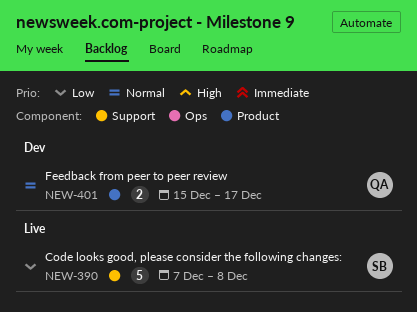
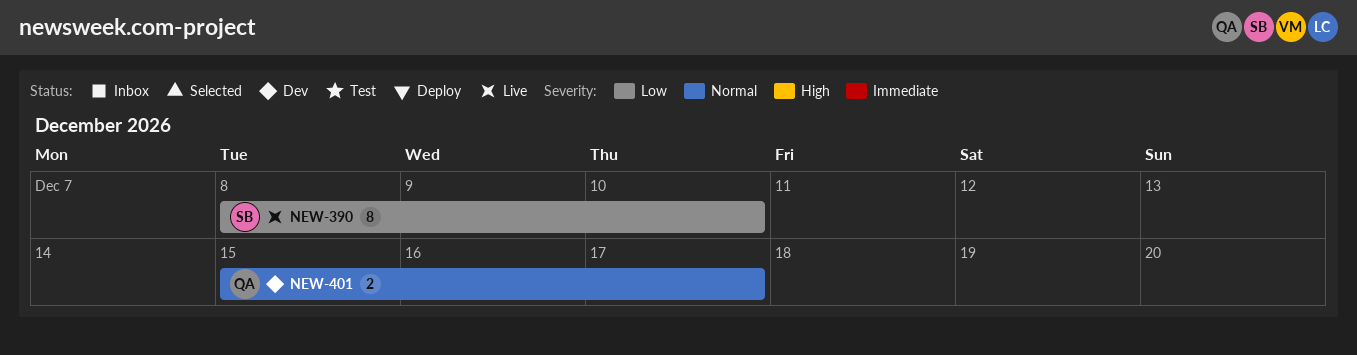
NEW-390, estimate: 5 -> 8
NEW-390, start: Dec 7 -> Dec 8
NEW-390, due: Dec 8 -> Dec 10

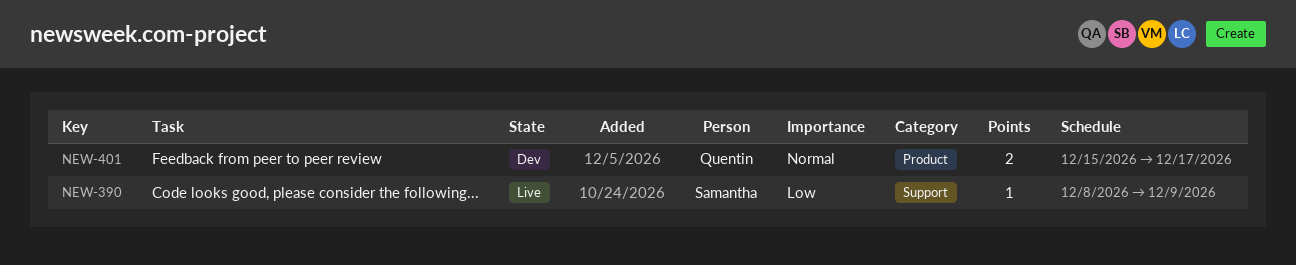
NEW-390, estimate: 8 -> 1
NEW-390, due: Dec 10 -> Dec 9

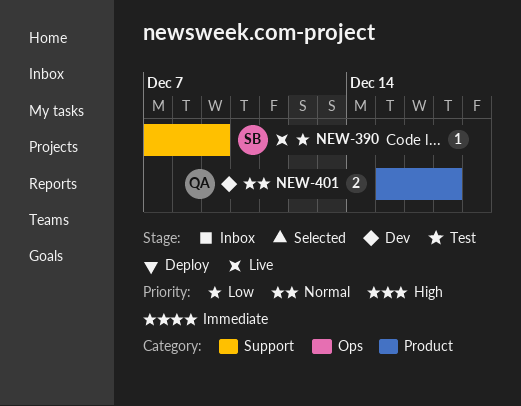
NEW-390, start: Dec 8 -> Dec 7

